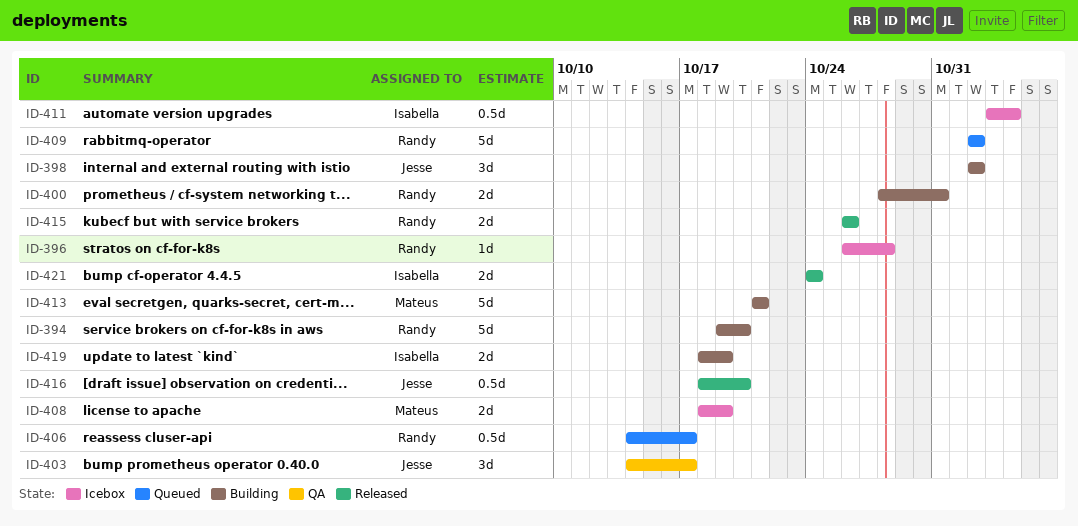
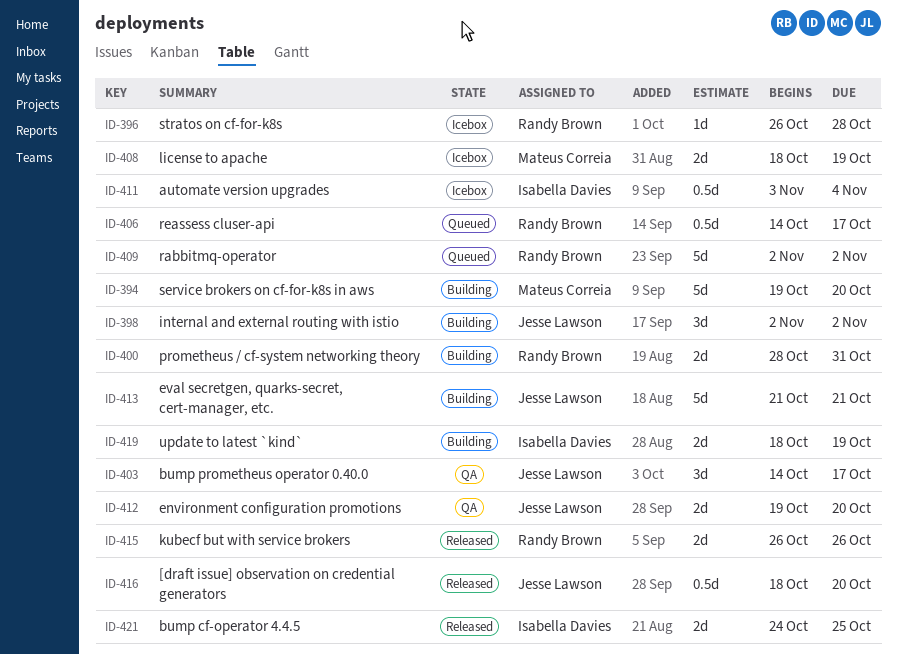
ID-394, owner: Randy Brown -> Mateus Correia
ID-412: none -> present
ID-413, owner: Mateus Correia -> Jesse Lawson
ID-421, due: Oct 24 -> Oct 25

